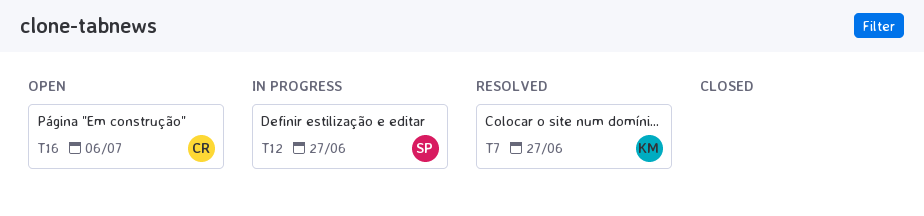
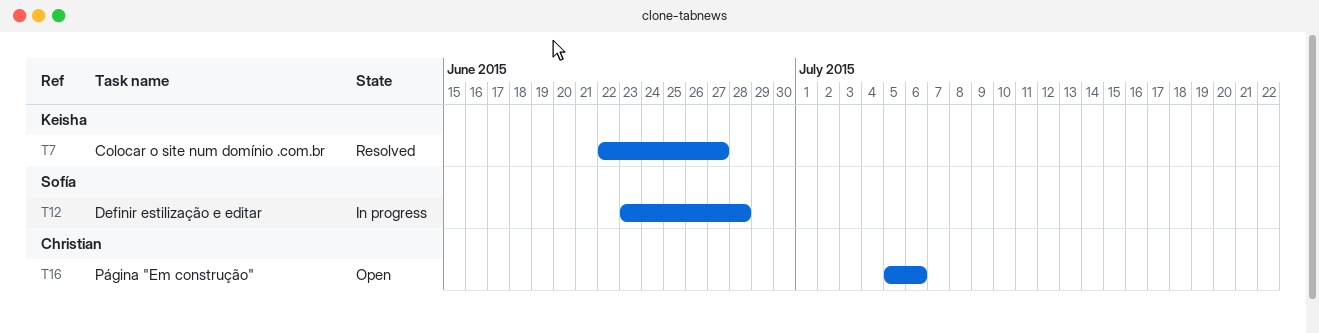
T12, due: Jun 27 -> Jun 28

